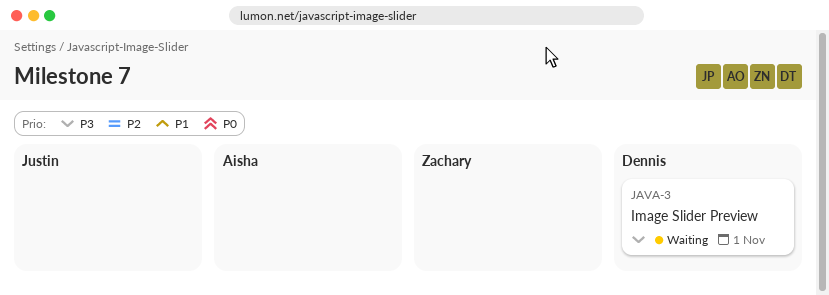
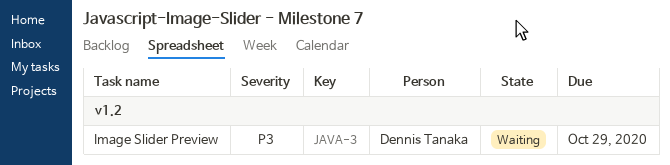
JAVA-3, due: Nov 1 -> Oct 29

